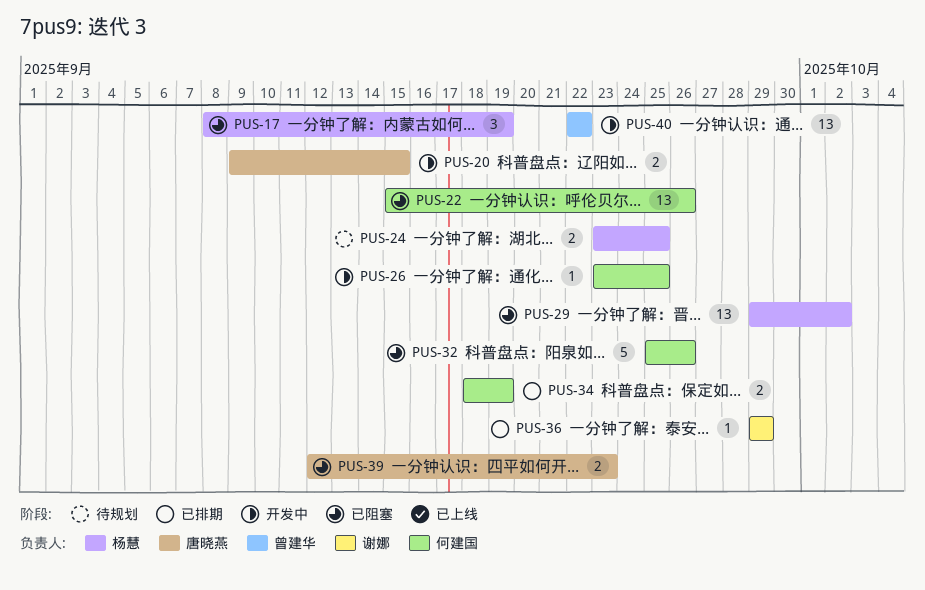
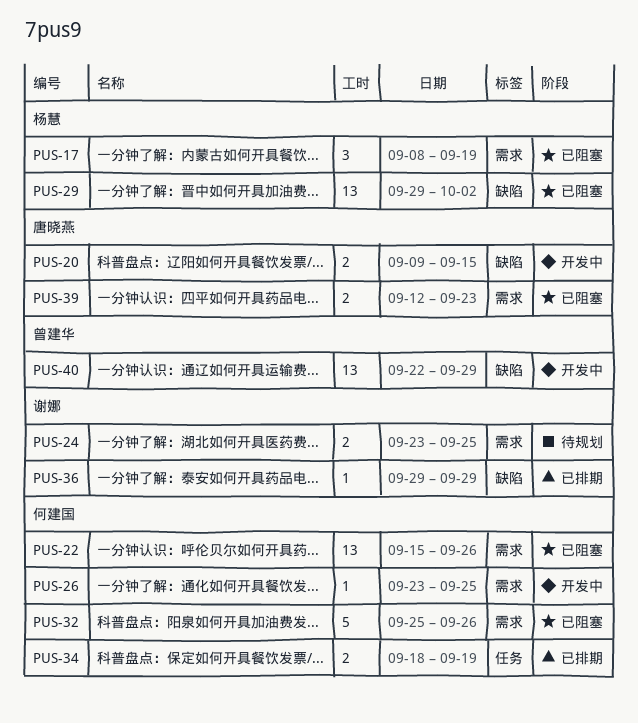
PUS-24, owner: 杨慧 -> 谢娜
PUS-40, due: Sep 22 -> Sep 29

